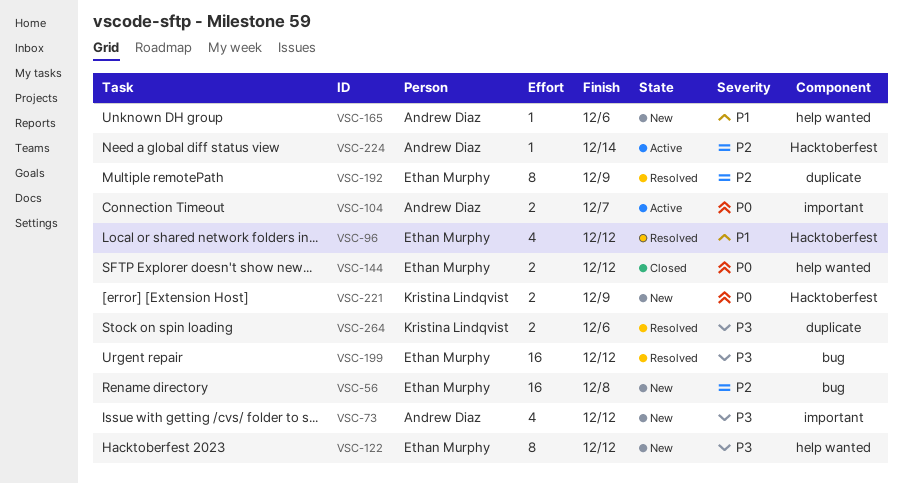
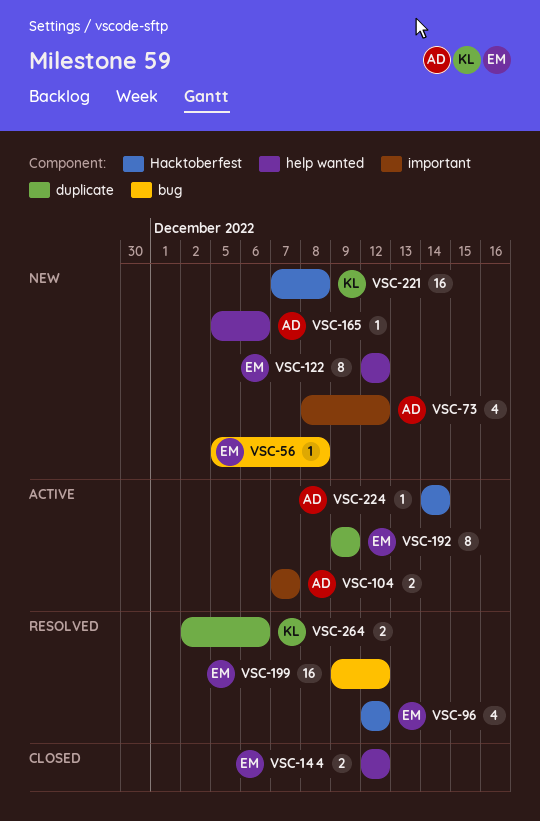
VSC-56, estimate: 16 -> 1
VSC-192, status: Resolved -> Active
VSC-221, estimate: 2 -> 16
VSC-221, due: Dec 9 -> Dec 8

